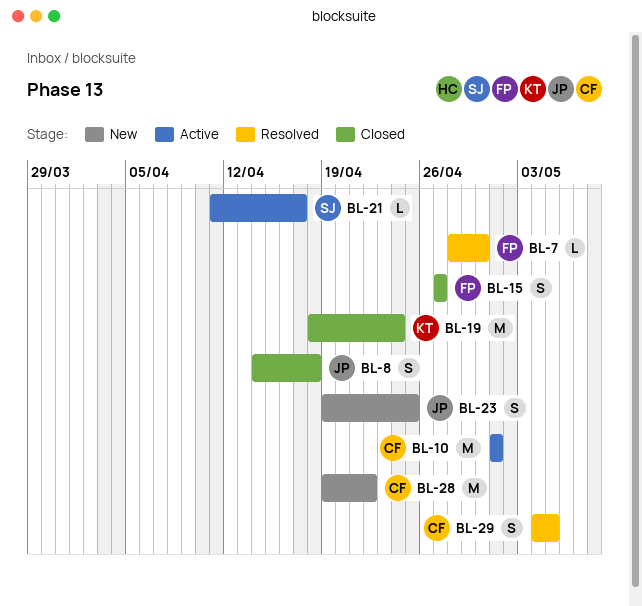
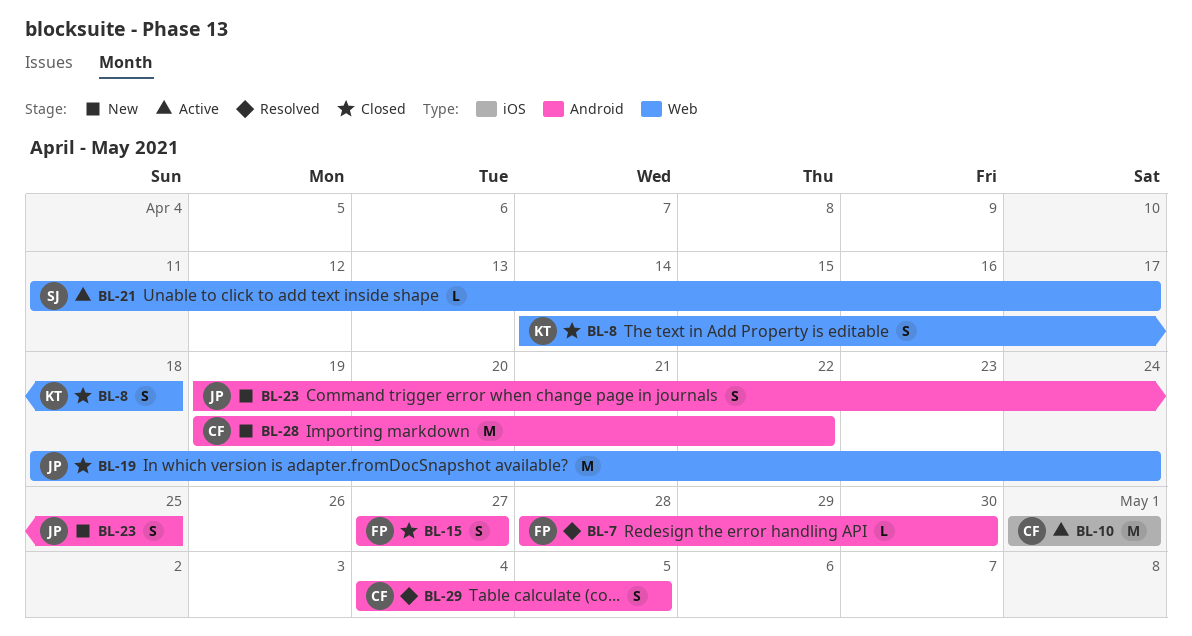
BL-8, owner: JP -> KT
BL-19, owner: KT -> JP

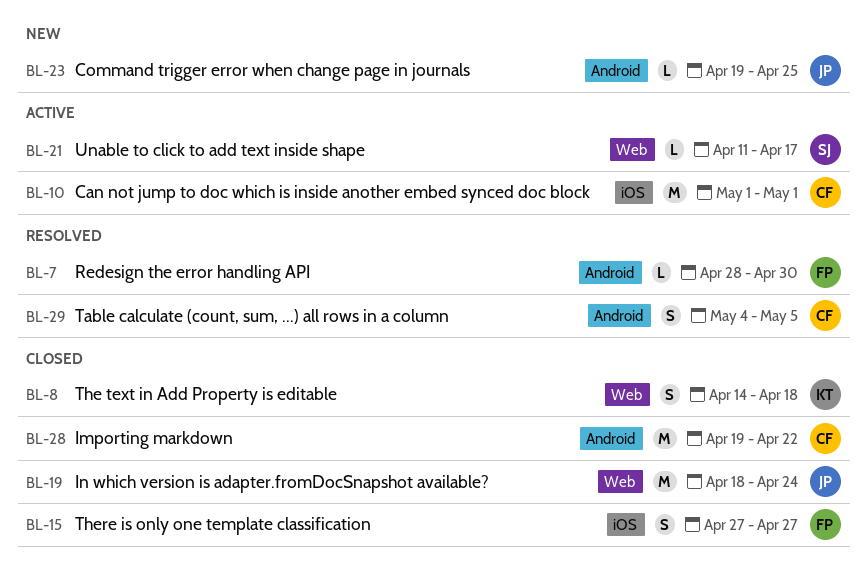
BL-15, label: Android -> iOS
BL-23, estimate: S -> L
BL-28, status: New -> Closed

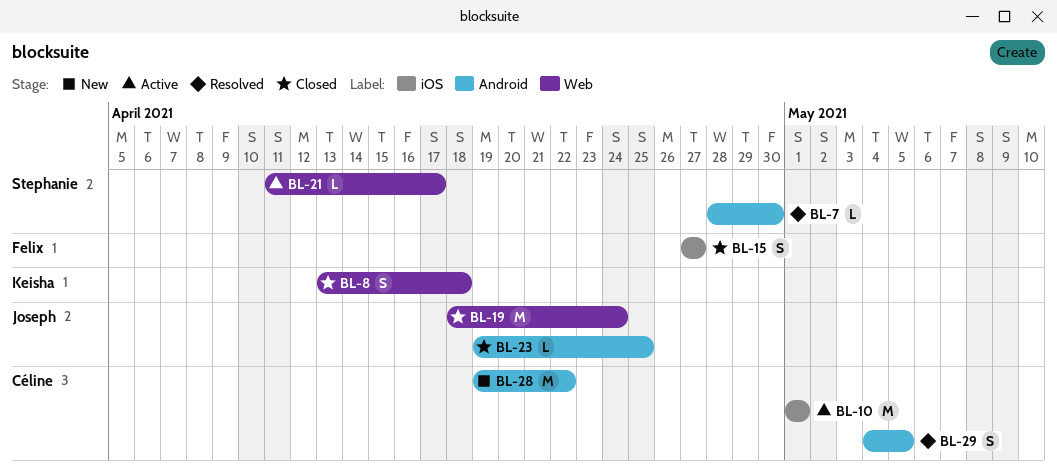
BL-7, owner: Felix -> Stephanie
BL-8, start: Apr 14 -> Apr 13
BL-23, status: New -> Closed
BL-28, status: Closed -> New

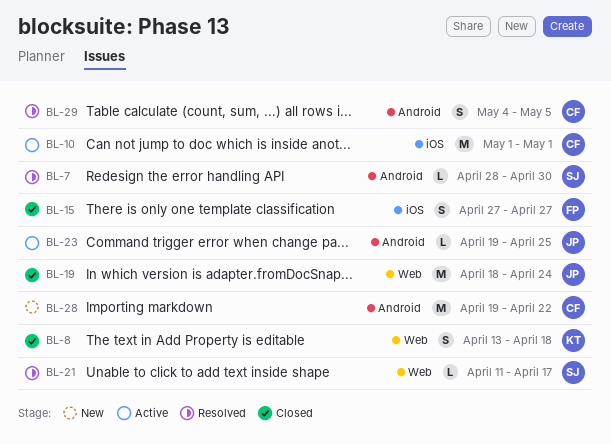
BL-21, status: Active -> Resolved
BL-23, status: Closed -> Active

